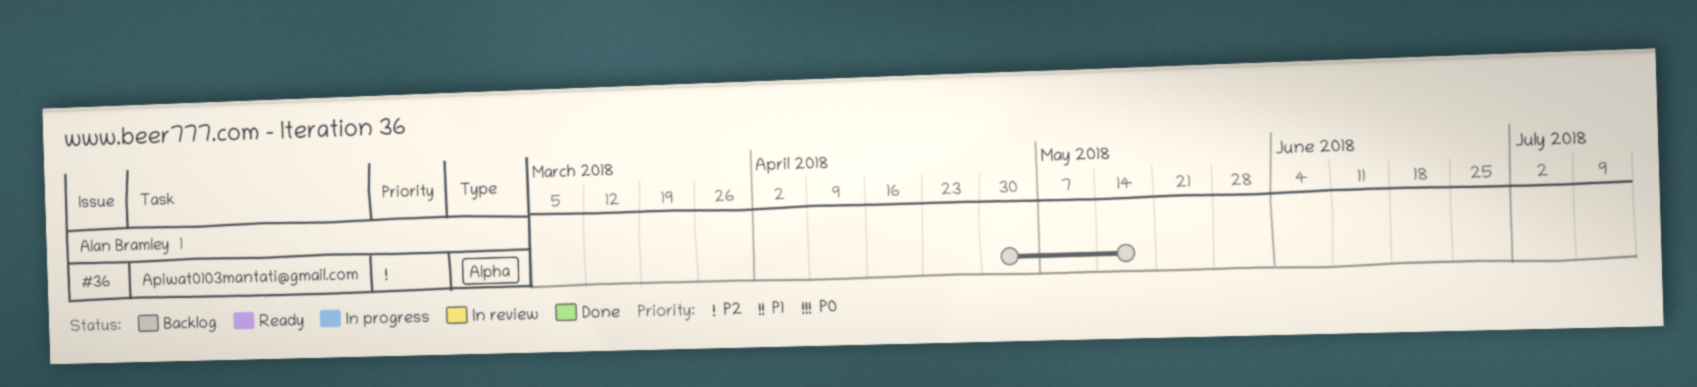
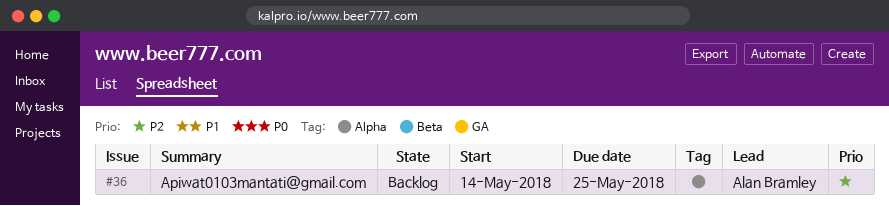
#36, start: Apr 30 -> May 14
#36, due: May 18 -> May 25

